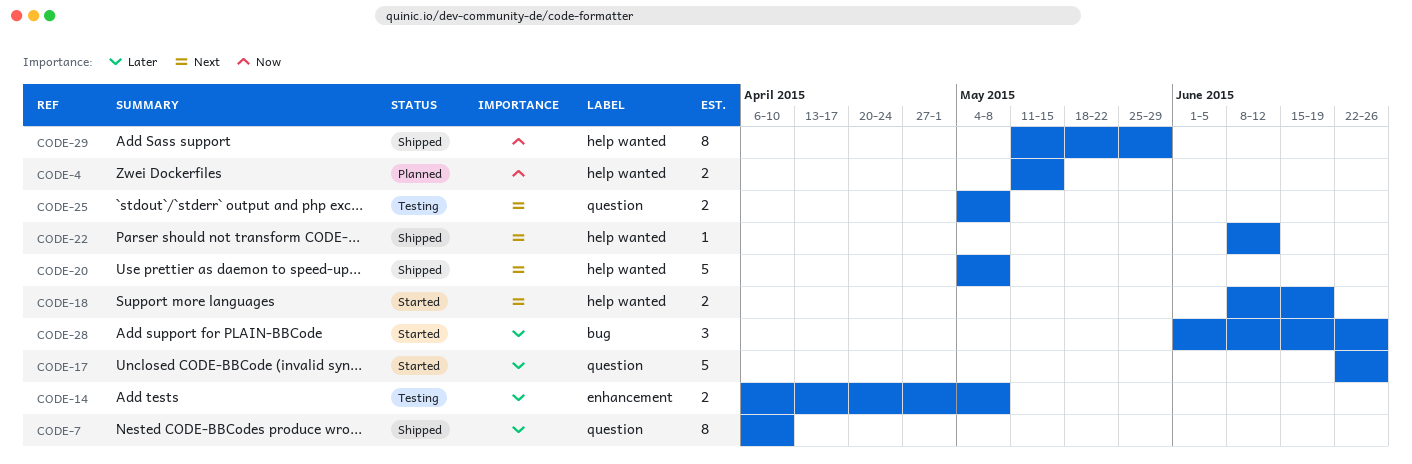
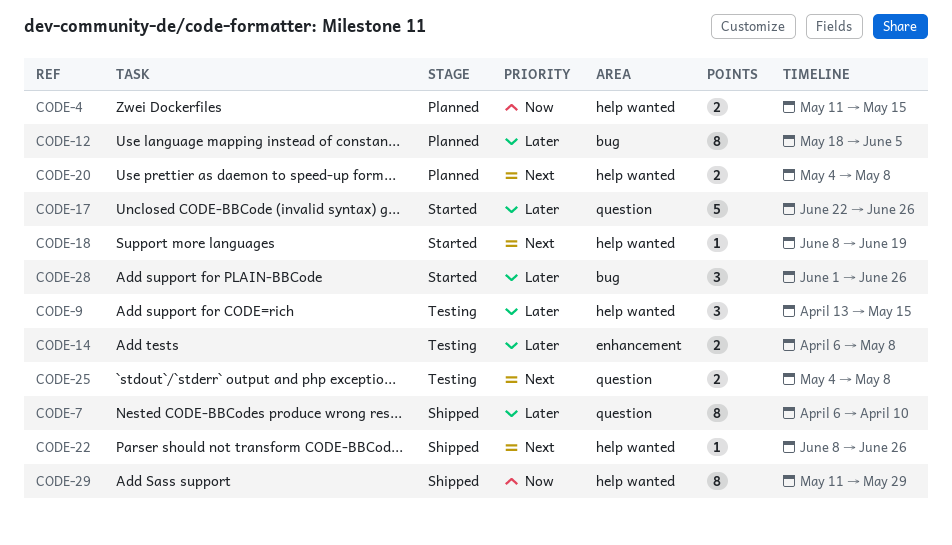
CODE-9: none -> present
CODE-12: none -> present
CODE-18, estimate: 2 -> 1
CODE-20, status: Shipped -> Planned
CODE-20, estimate: 5 -> 2
CODE-22, due: Jun 12 -> Jun 26

